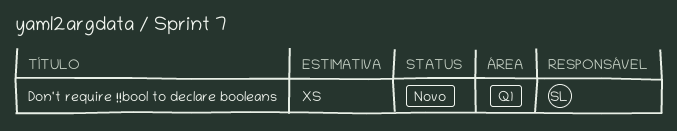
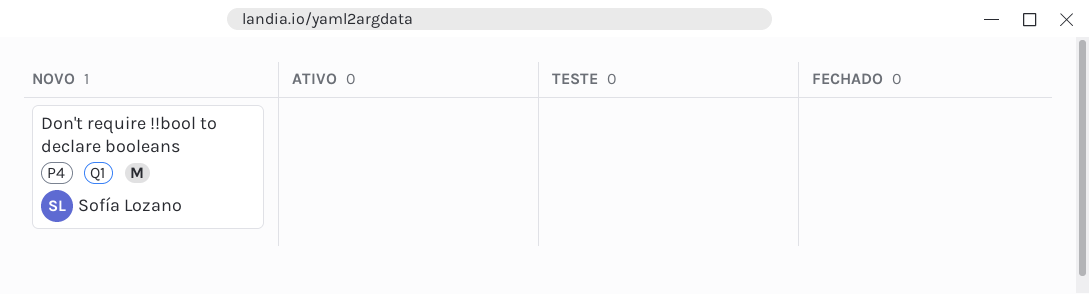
Don't require !!bool to declare booleans, estimate: XS -> M

